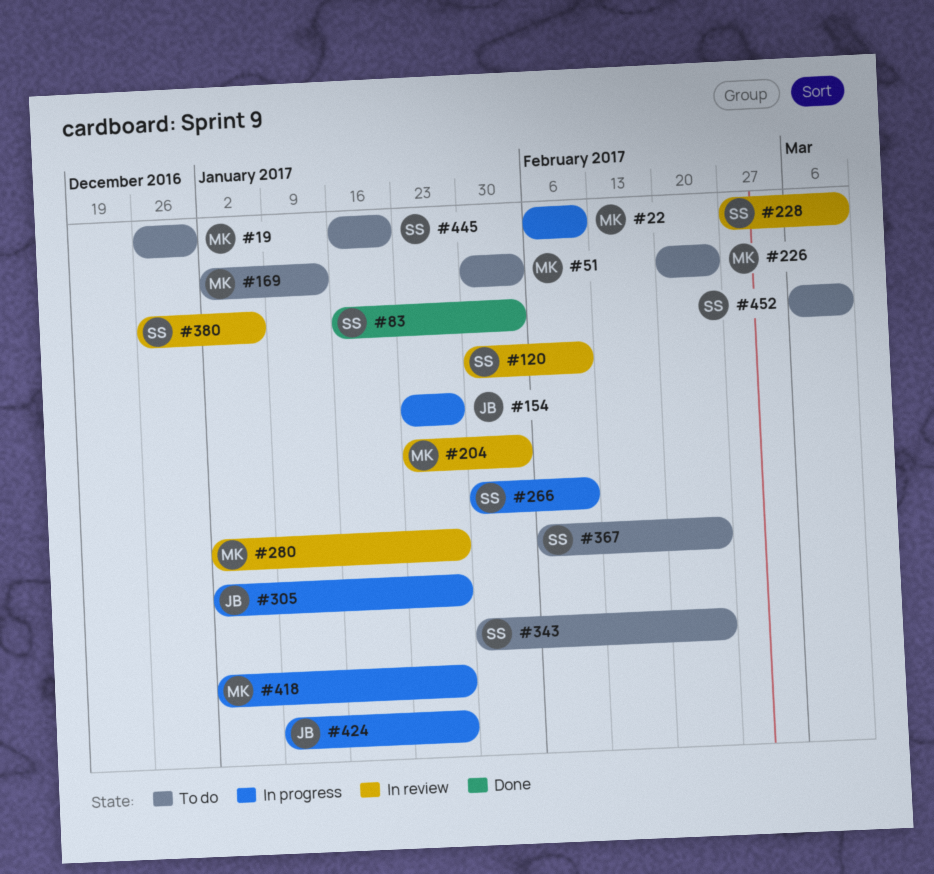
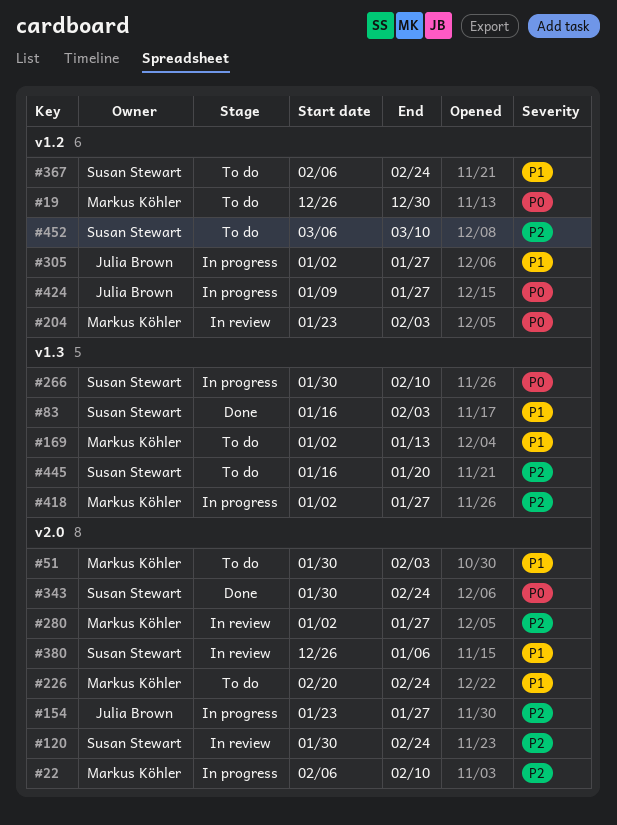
#120, due: Feb 10 -> Feb 24
#228: present -> none
#343, status: To do -> Done

